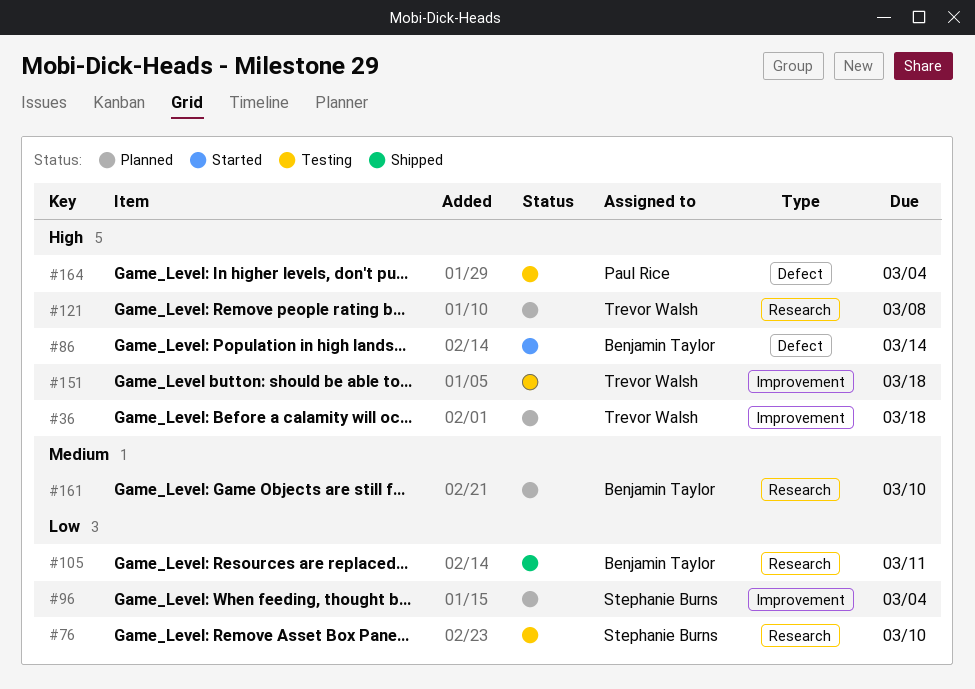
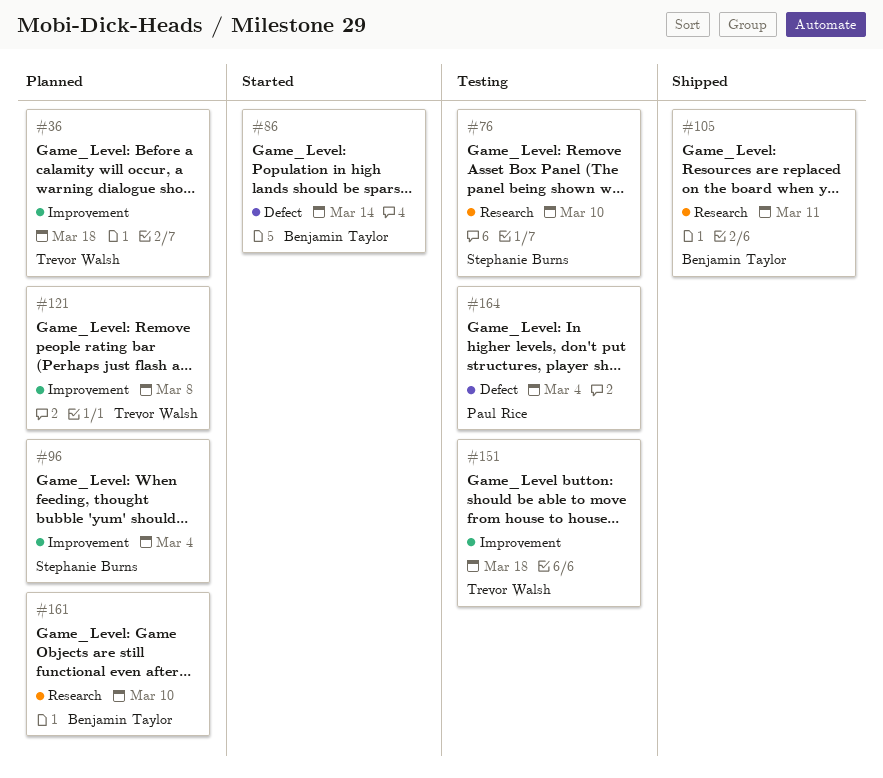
#121, label: Research -> Improvement

